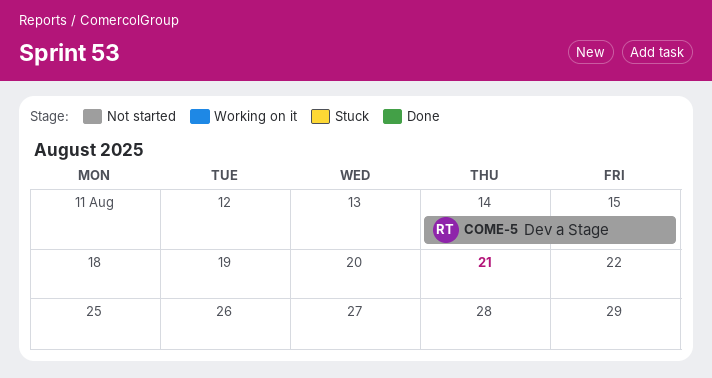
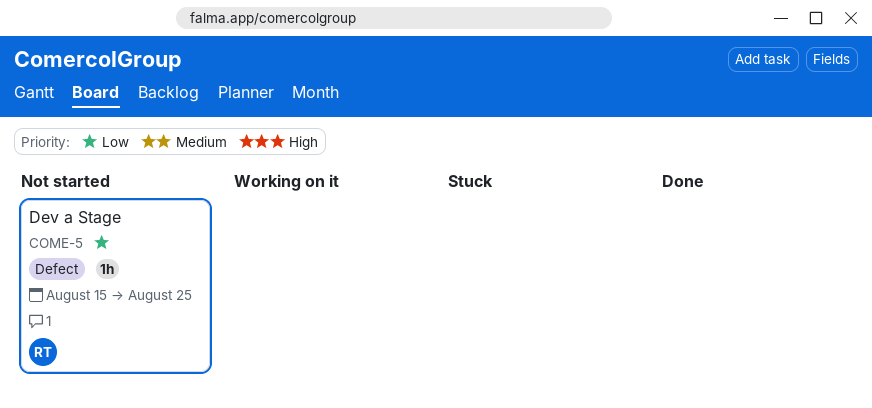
COME-5, start: Aug 14 -> Aug 15
COME-5, due: Aug 15 -> Aug 25

